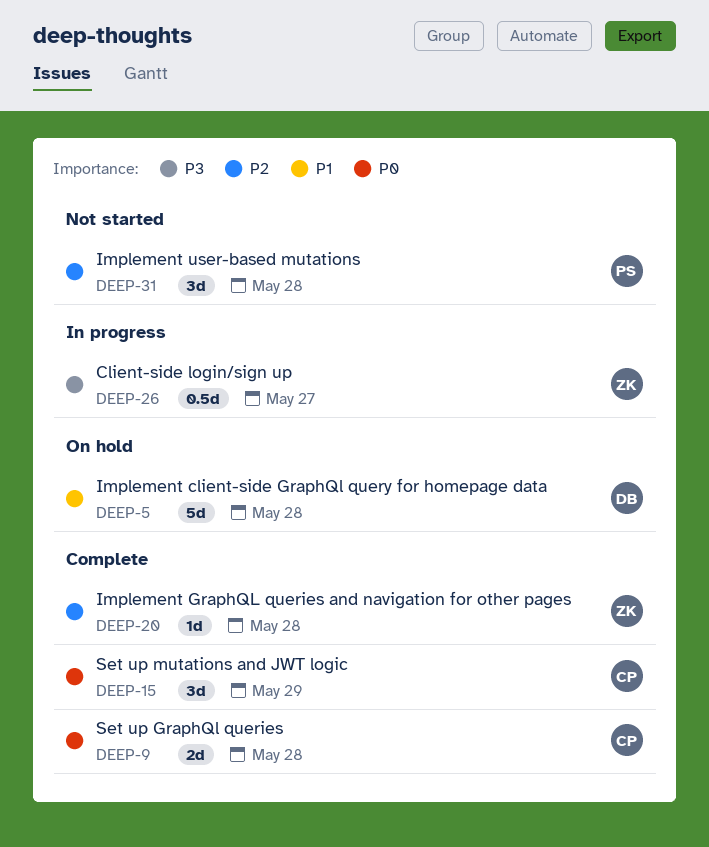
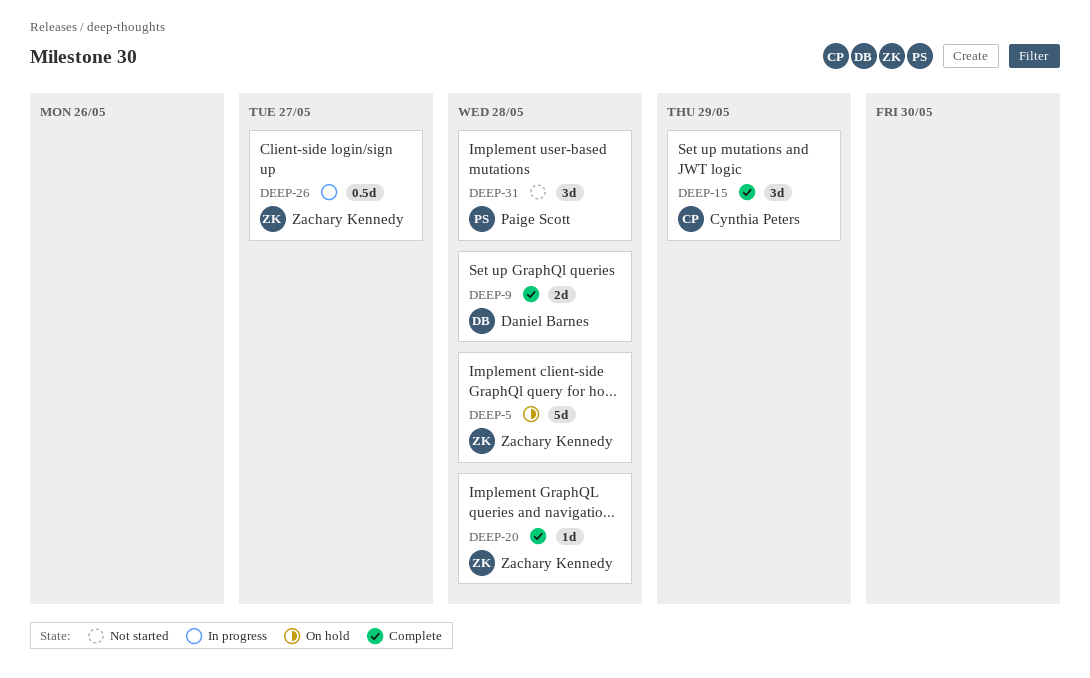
DEEP-5, owner: Daniel Barnes -> Zachary Kennedy
DEEP-9, owner: Cynthia Peters -> Daniel Barnes

